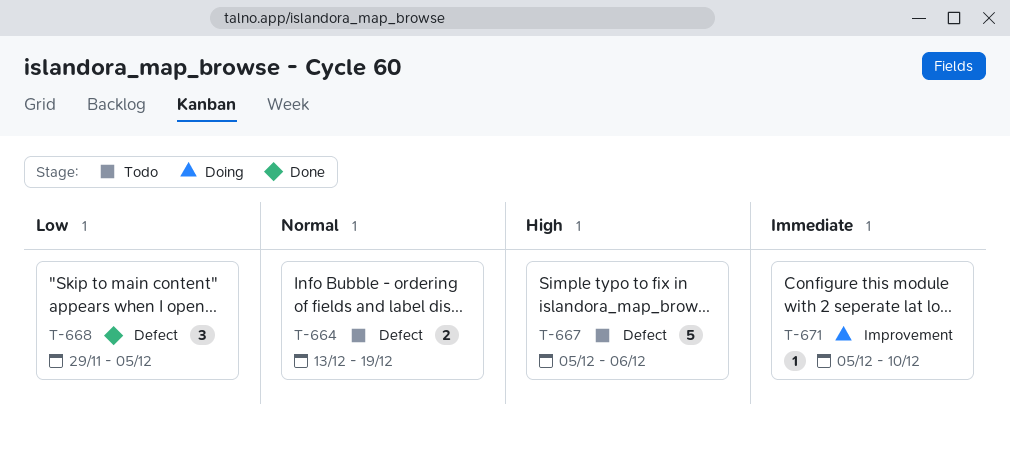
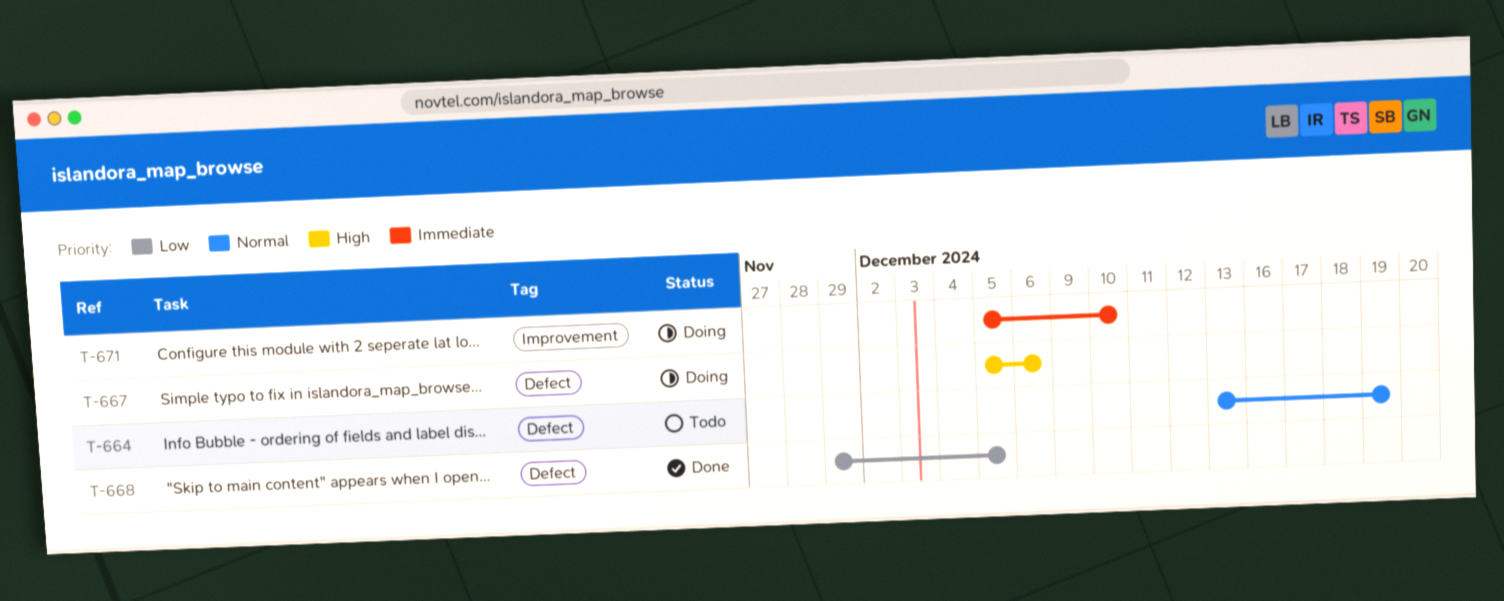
T-667, status: Todo -> Doing

